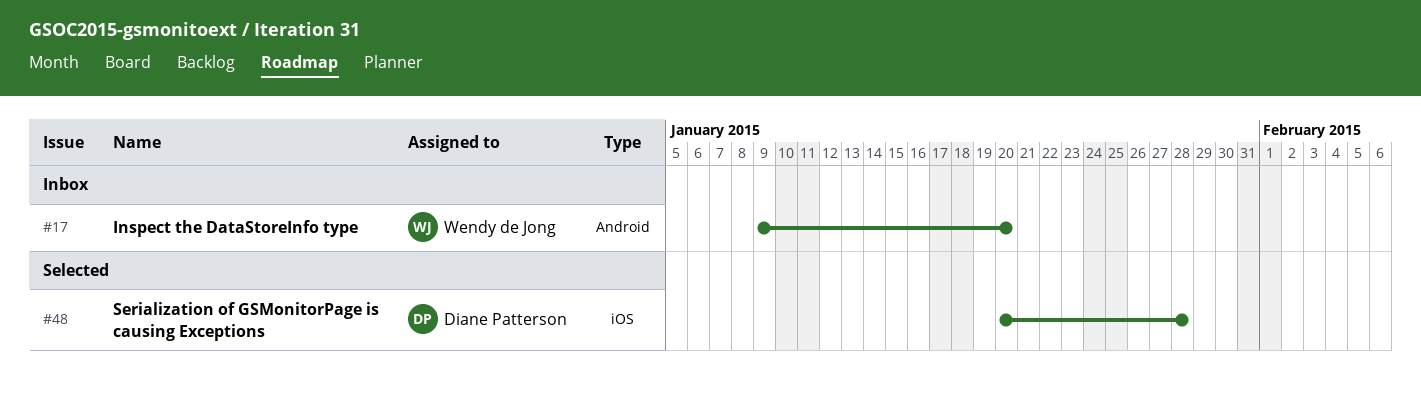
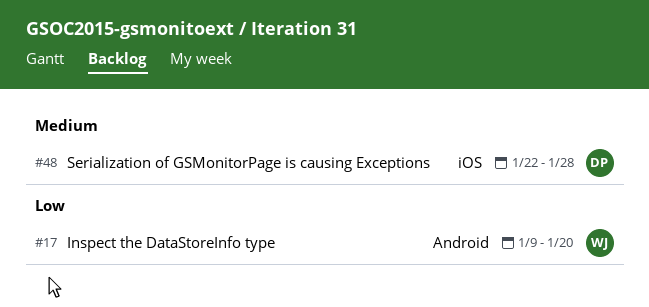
#48, start: Jan 20 -> Jan 22

